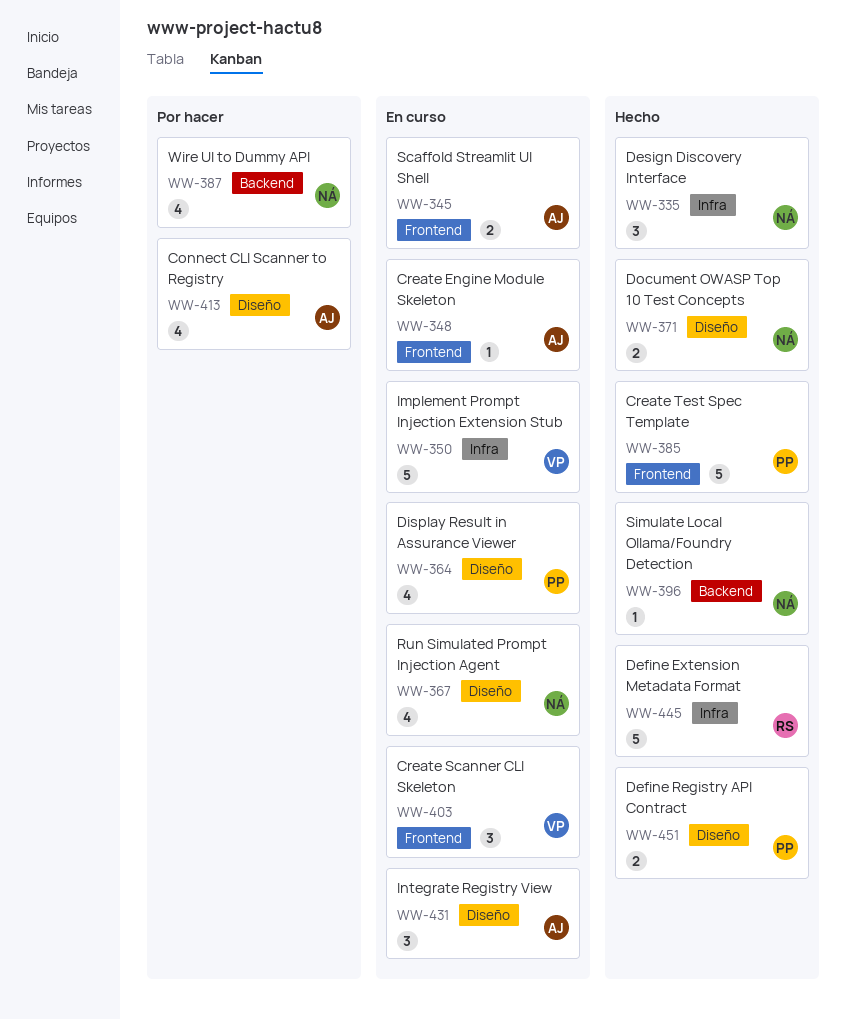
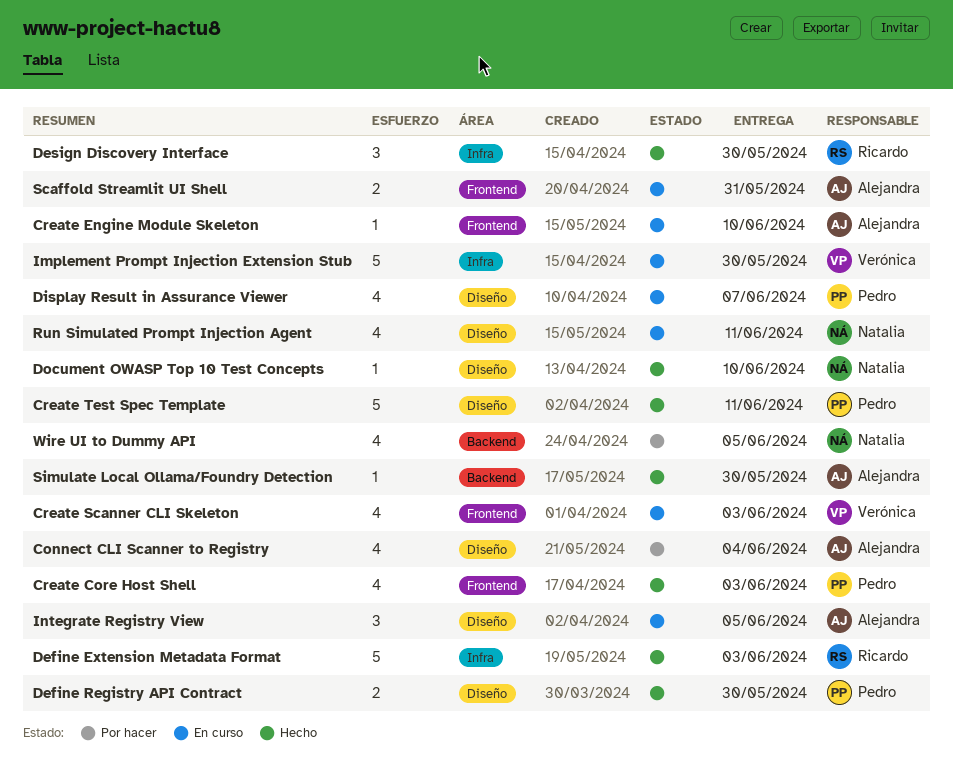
Create Core Host Shell: none -> present
Create Scanner CLI Skeleton, estimate: 3 -> 4
Create Test Spec Template, label: Frontend -> Diseño
Design Discovery Interface, owner: Natalia -> Ricardo
Document OWASP Top 10 Test Concepts, estimate: 2 -> 1
Simulate Local Ollama/Foundry Detection, owner: Natalia -> Alejandra

